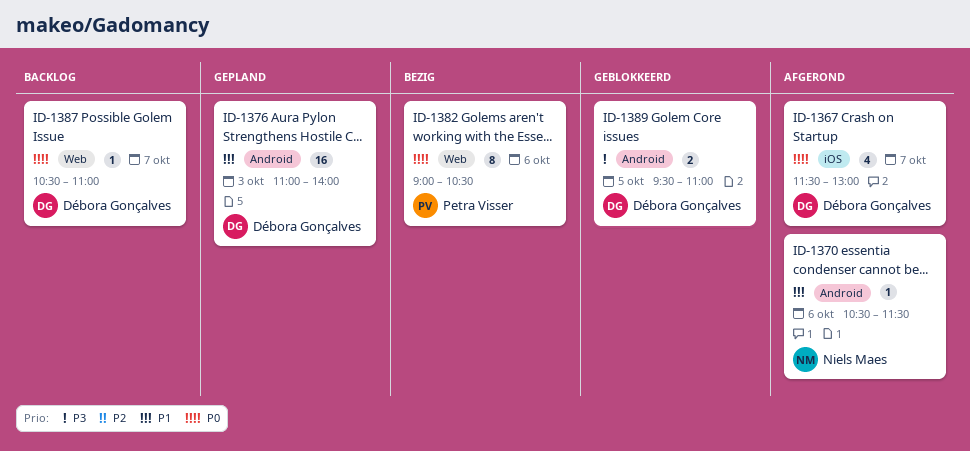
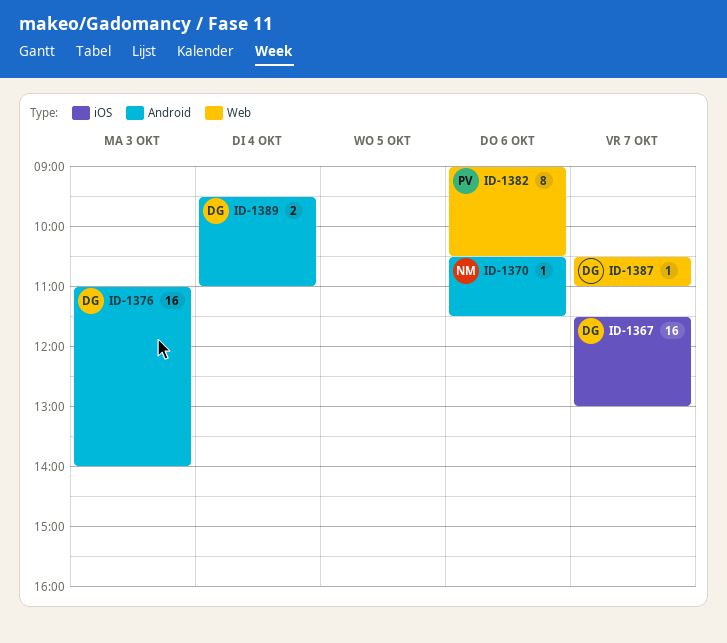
ID-1367, estimate: 4 -> 16
ID-1389, day: Oct 5 -> Oct 4

